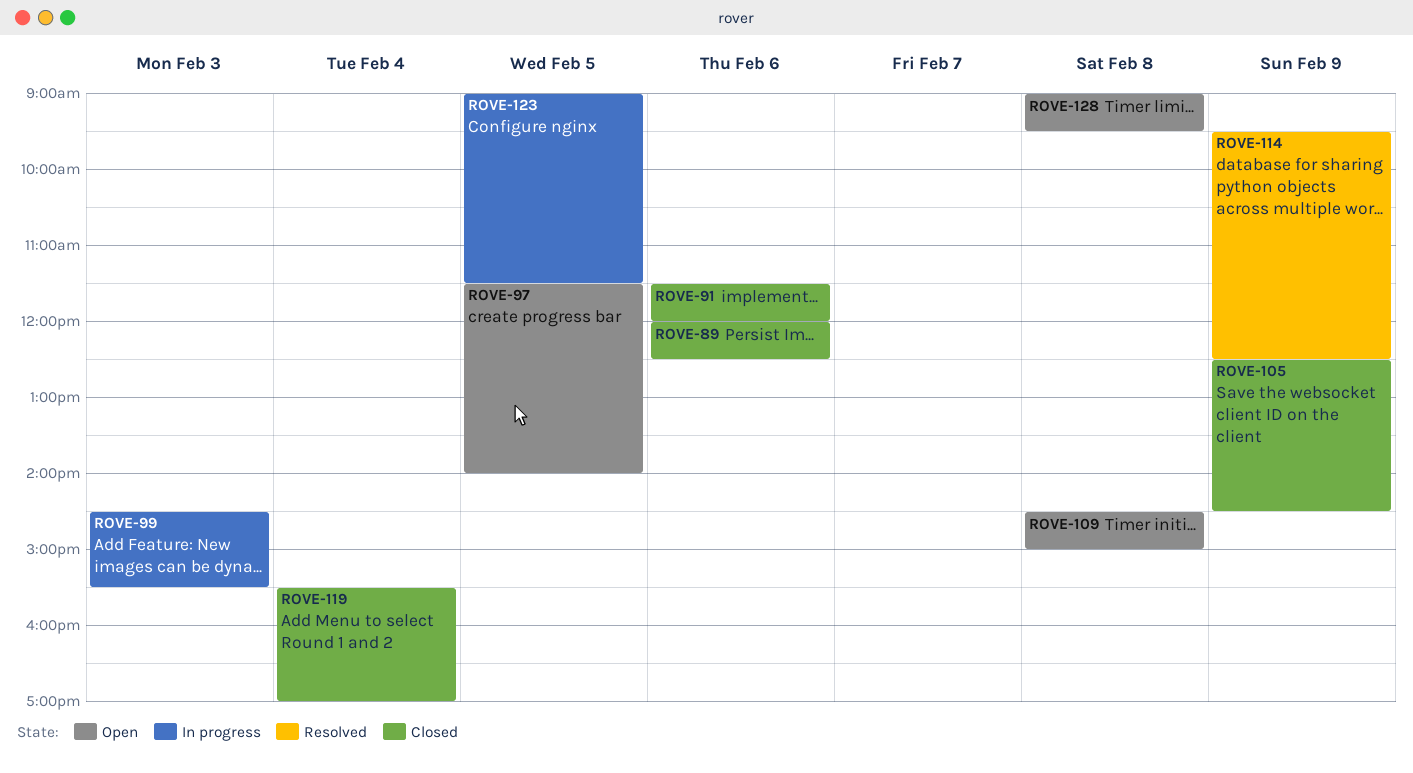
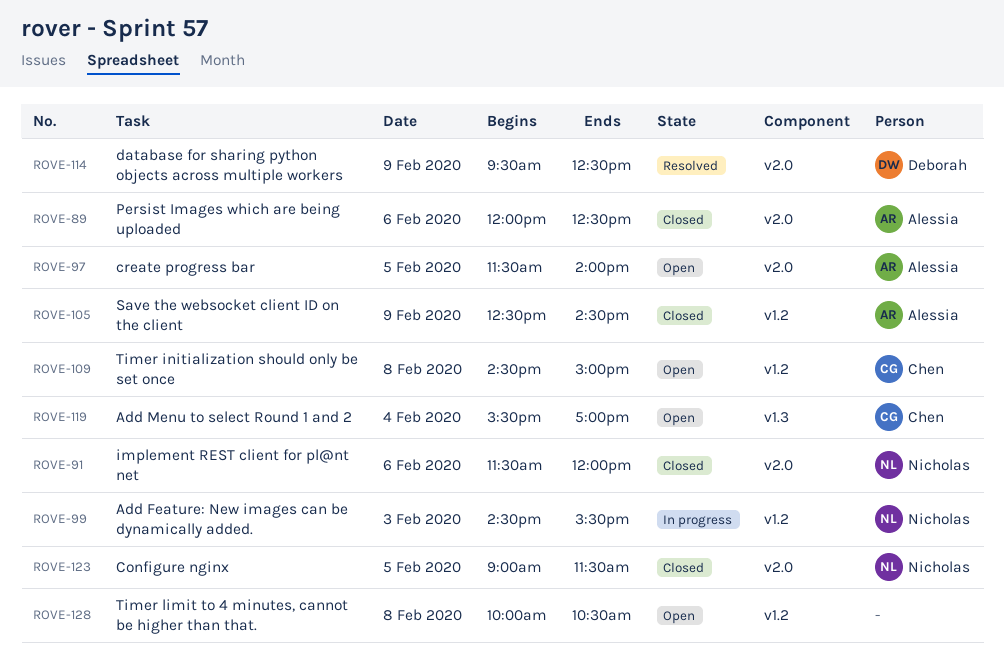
ROVE-119, status: Closed -> Open
ROVE-123, status: In progress -> Closed
ROVE-128, begins: 09:00 -> 10:00
ROVE-128, ends: 09:30 -> 10:30

